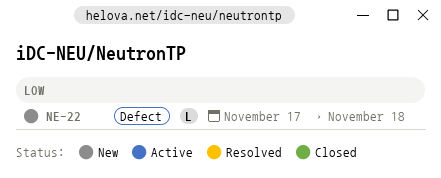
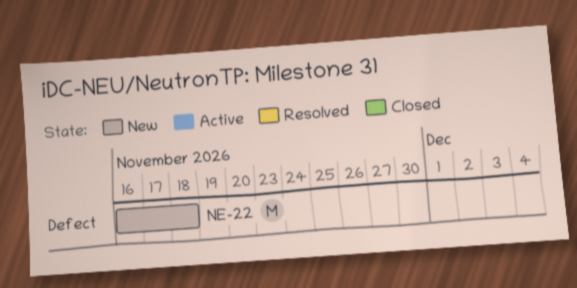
NE-22, estimate: L -> M
NE-22, start: Nov 17 -> Nov 16

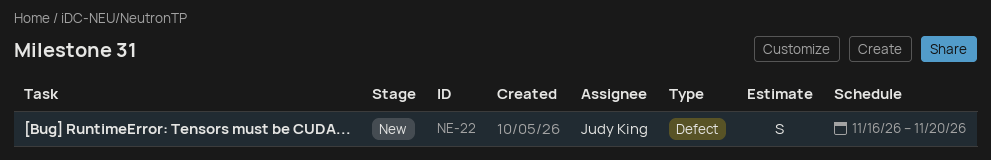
NE-22, estimate: M -> S
NE-22, due: Nov 18 -> Nov 20

